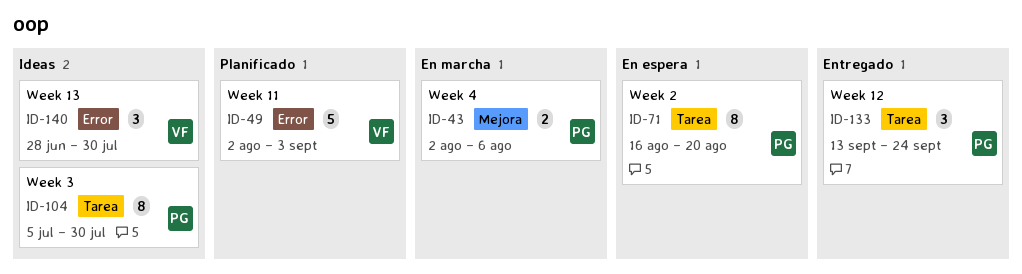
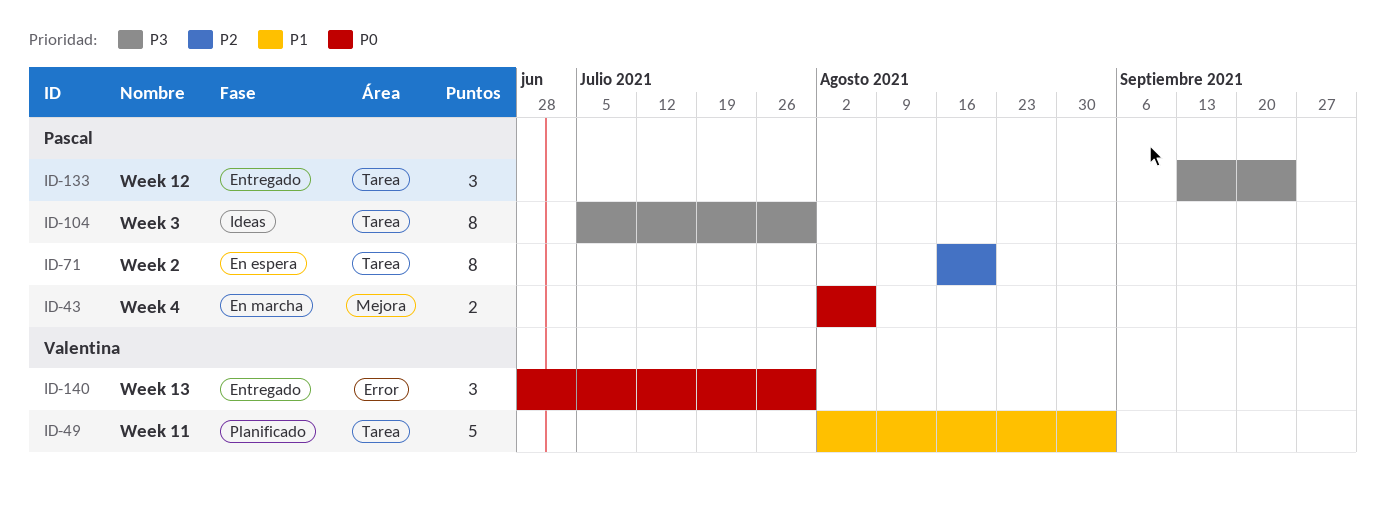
ID-49, label: Error -> Tarea
ID-140, status: Ideas -> Entregado

